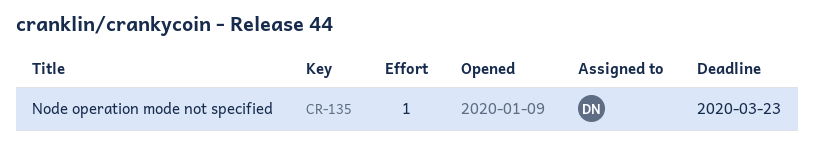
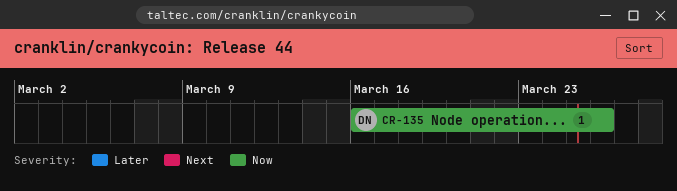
CR-135, due: Mar 23 -> Mar 26

